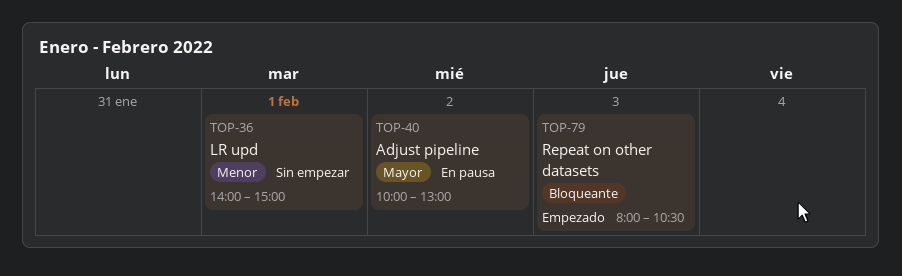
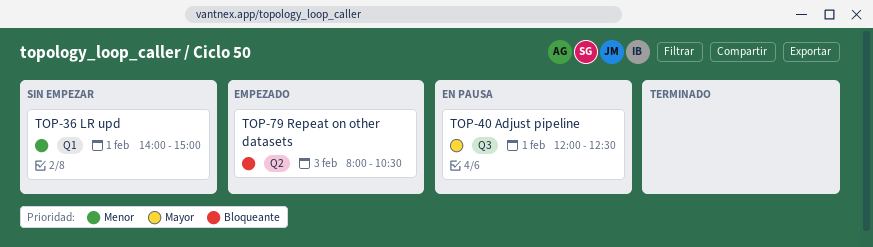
TOP-40, day: Feb 2 -> Feb 1
TOP-40, begins: 10:00 -> 12:00
TOP-40, ends: 13:00 -> 12:30

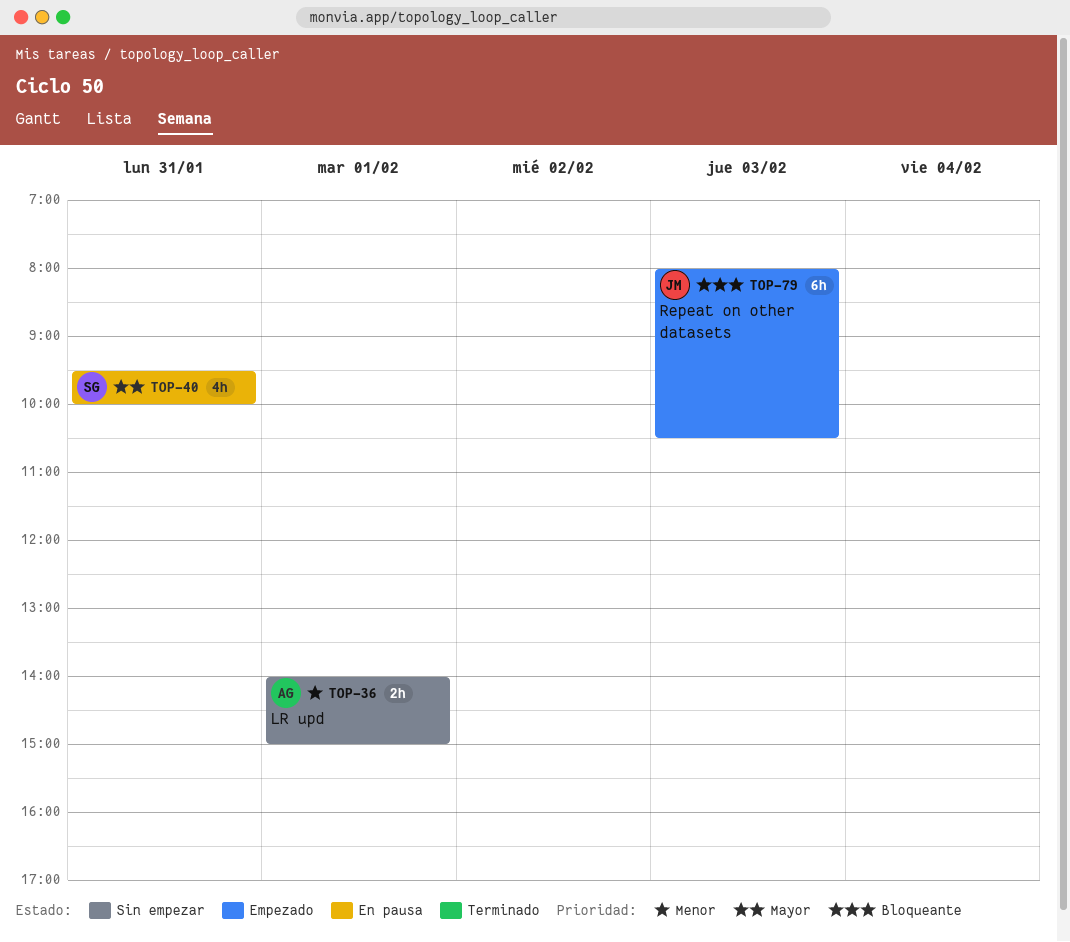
TOP-40, day: Feb 1 -> Jan 31
TOP-40, begins: 12:00 -> 09:30
TOP-40, ends: 12:30 -> 10:00

